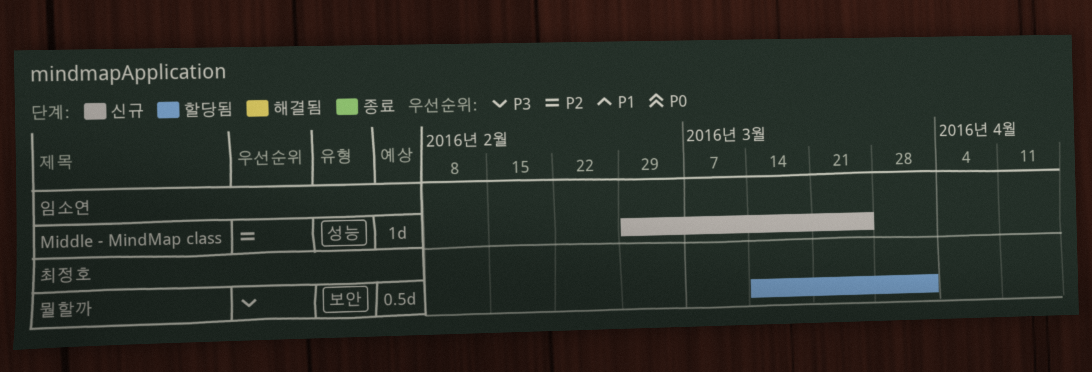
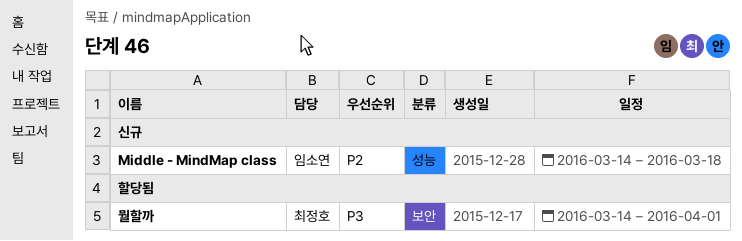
Middle - MindMap class, start: Feb 29 -> Mar 14
Middle - MindMap class, due: Mar 25 -> Mar 18

